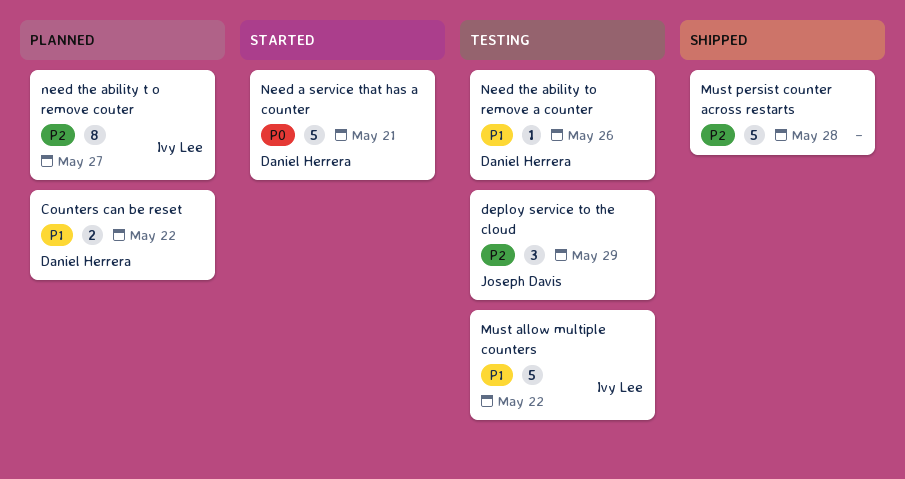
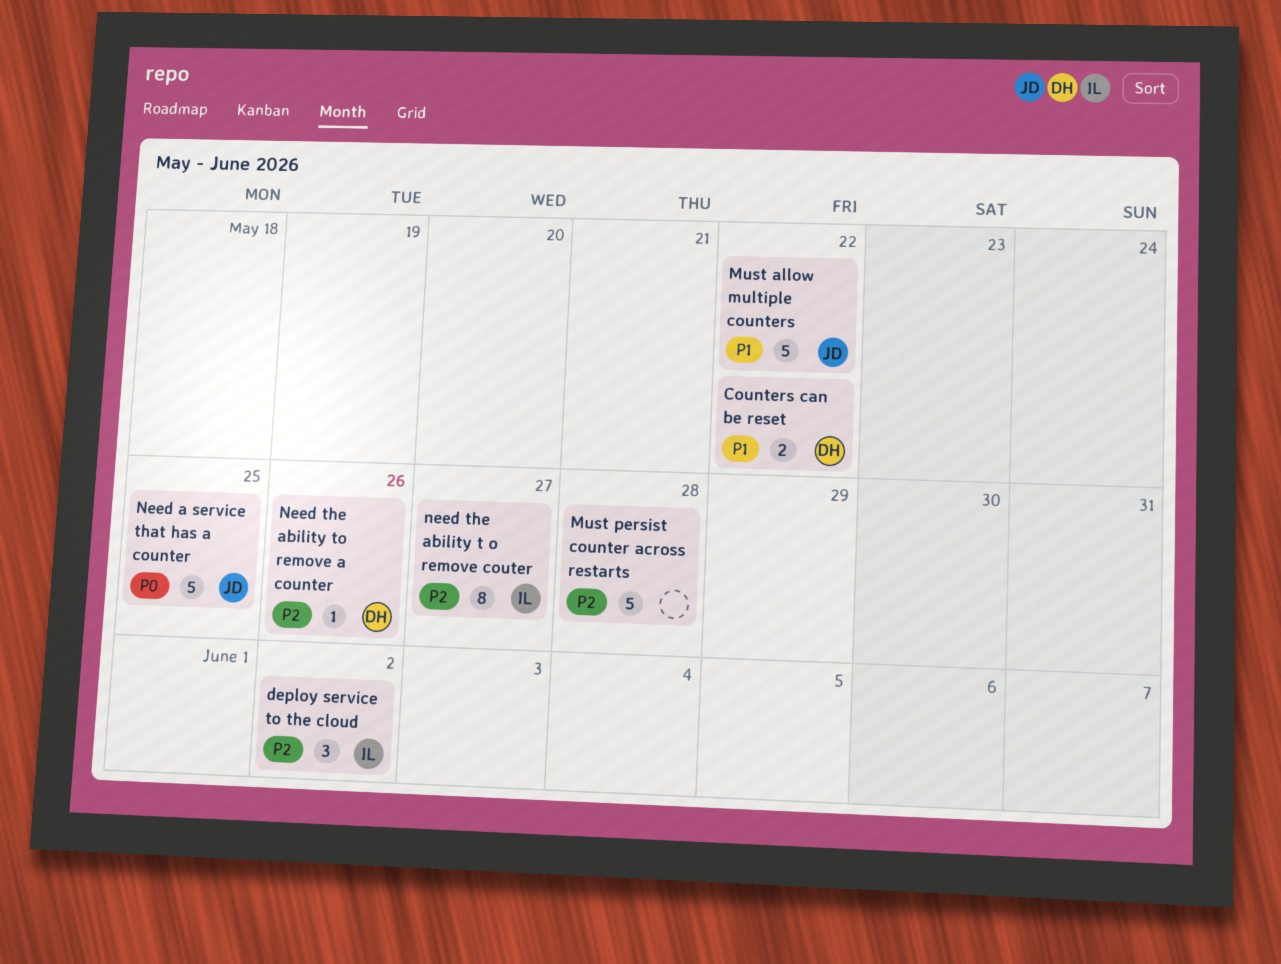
deploy service to the cloud, owner: Joseph Davis -> Ivy Lee
deploy service to the cloud, due: May 29 -> Jun 2
Must allow multiple counters, owner: Ivy Lee -> Joseph Davis
Need a service that has a counter, owner: Daniel Herrera -> Joseph Davis
Need a service that has a counter, due: May 21 -> May 25
Need the ability to remove a counter, priority: P1 -> P2

